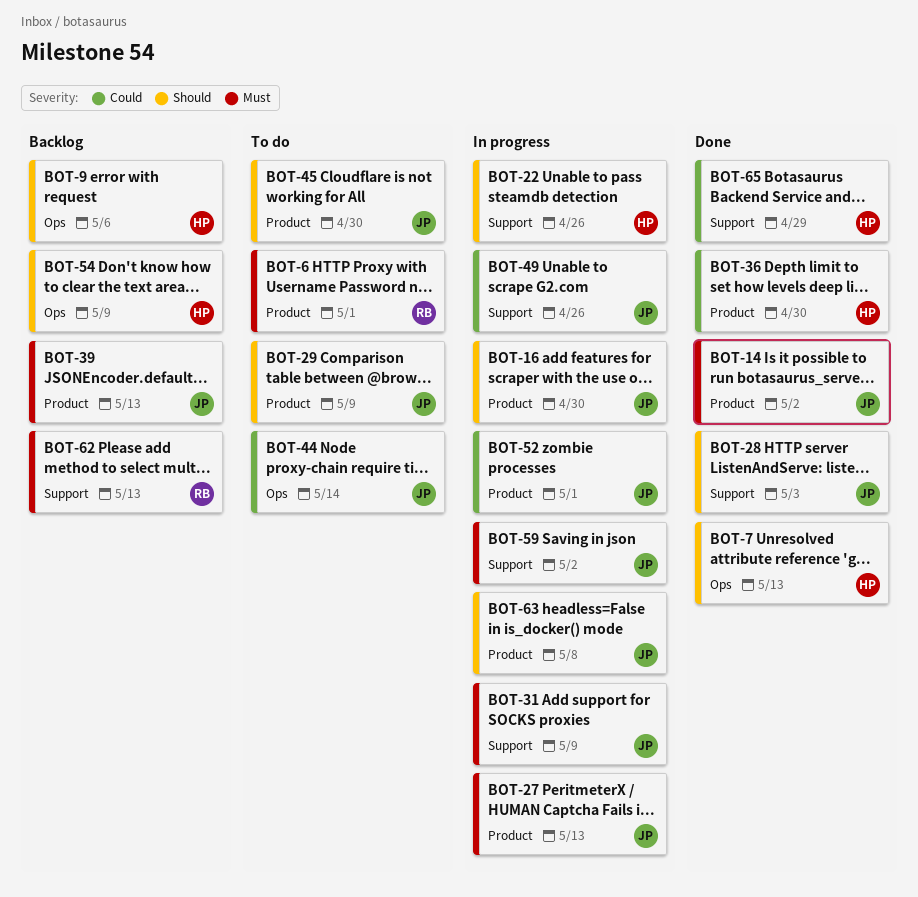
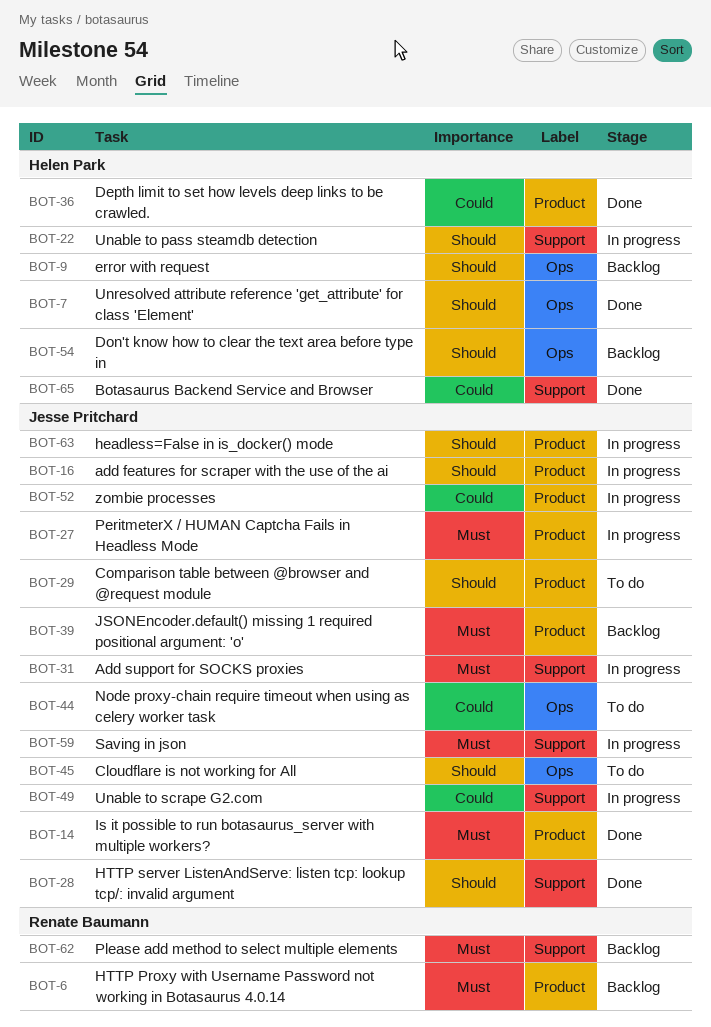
BOT-6, status: To do -> Backlog
BOT-45, label: Product -> Ops

